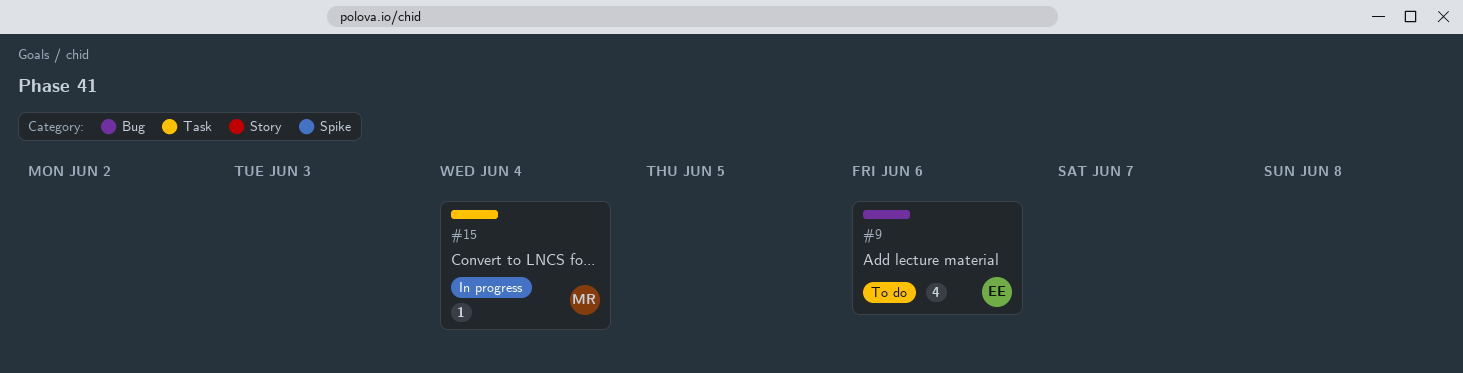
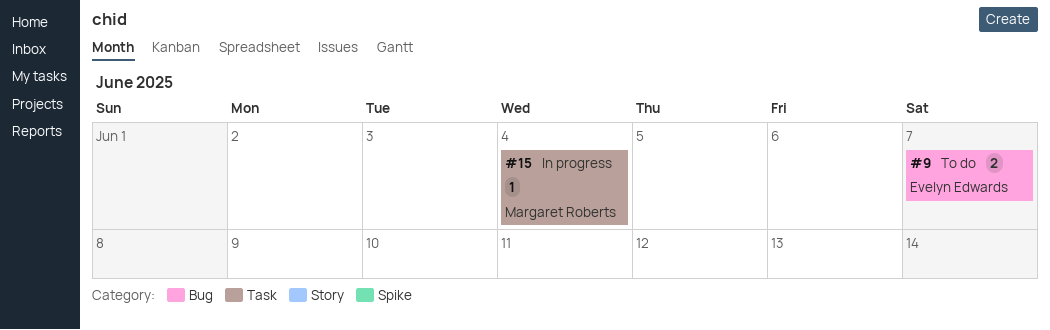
#9, estimate: 4 -> 2
#9, due: Jun 6 -> Jun 7

